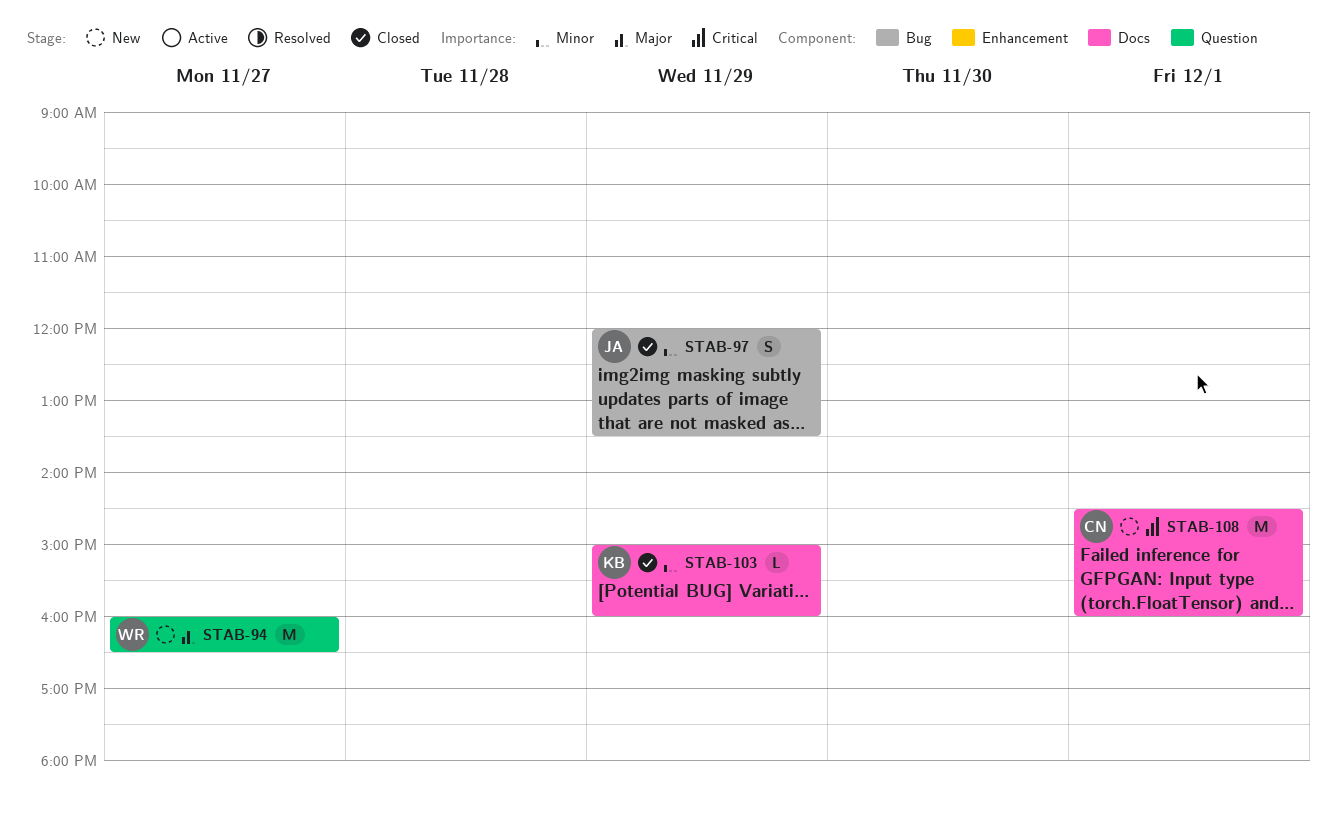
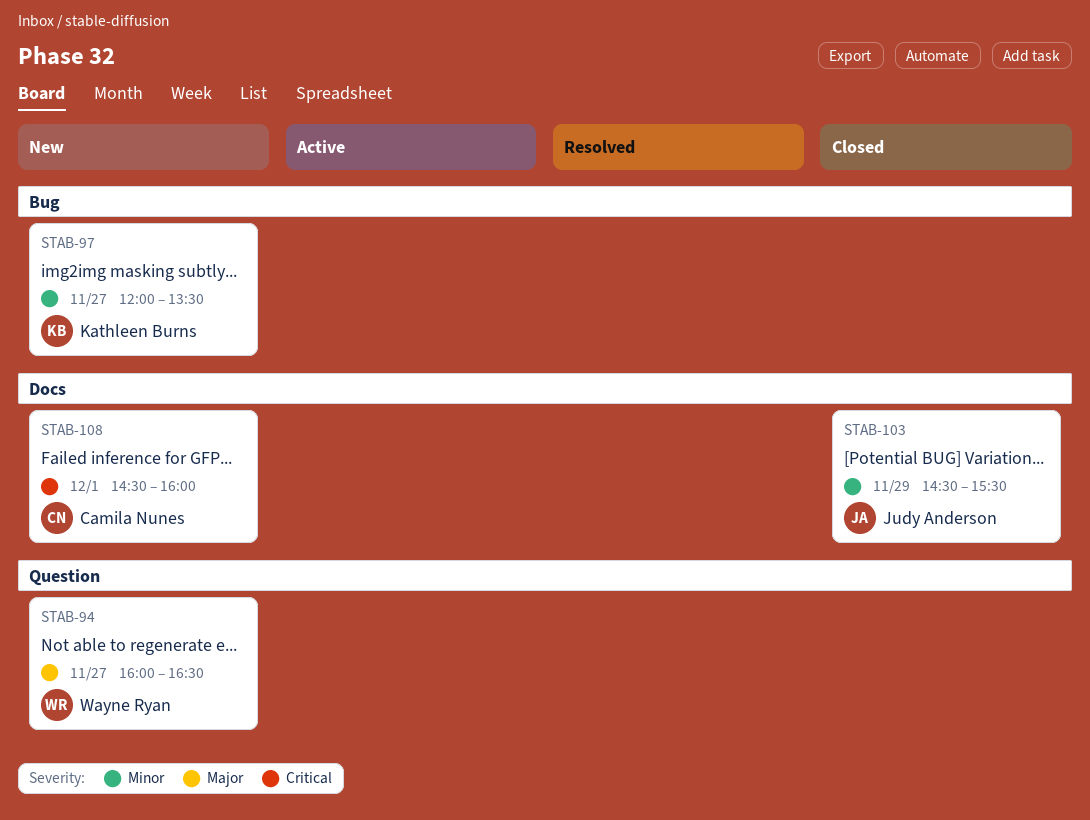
STAB-97, status: Closed -> New
STAB-97, owner: Judy Anderson -> Kathleen Burns
STAB-97, day: Nov 29 -> Nov 27
STAB-103, owner: Kathleen Burns -> Judy Anderson
STAB-103, begins: 15:00 -> 14:30
STAB-103, ends: 16:00 -> 15:30

